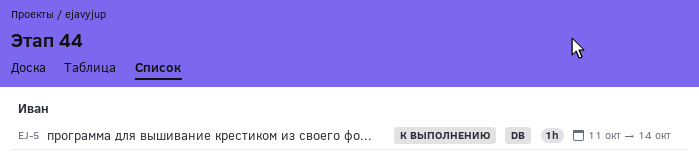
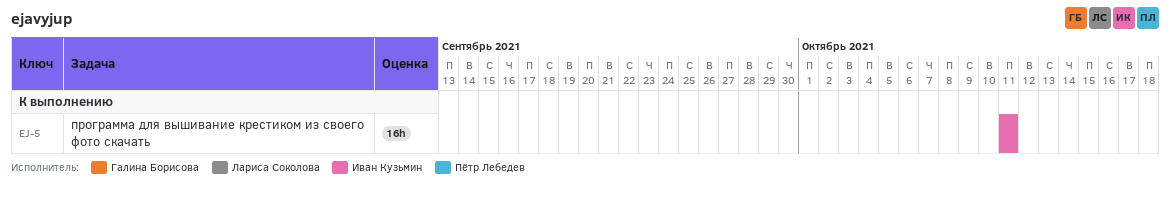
EJ-5, estimate: 1h -> 16h
EJ-5, due: Oct 14 -> Oct 11

